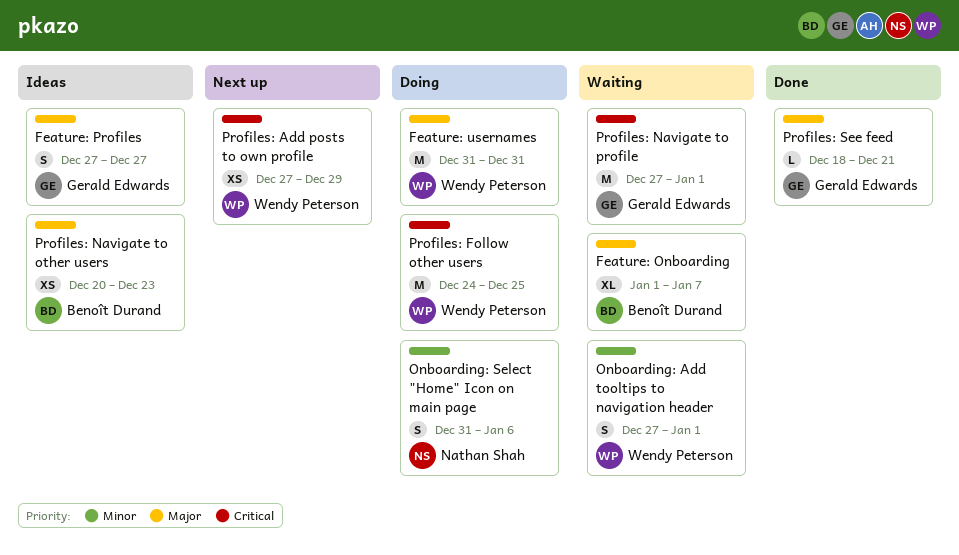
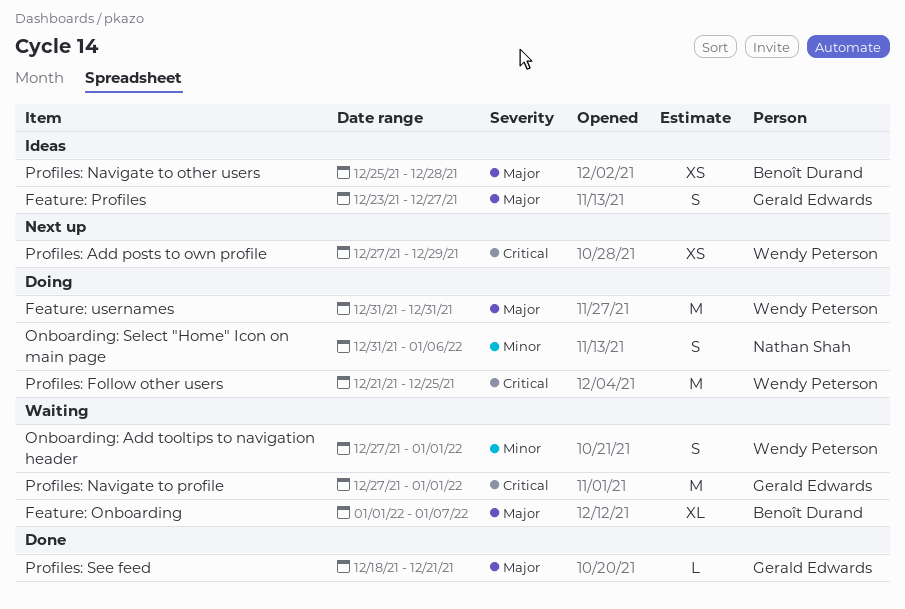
Feature: Profiles, start: Dec 27 -> Dec 23
Profiles: Follow other users, start: Dec 24 -> Dec 21
Profiles: Navigate to other users, start: Dec 20 -> Dec 25
Profiles: Navigate to other users, due: Dec 23 -> Dec 28

